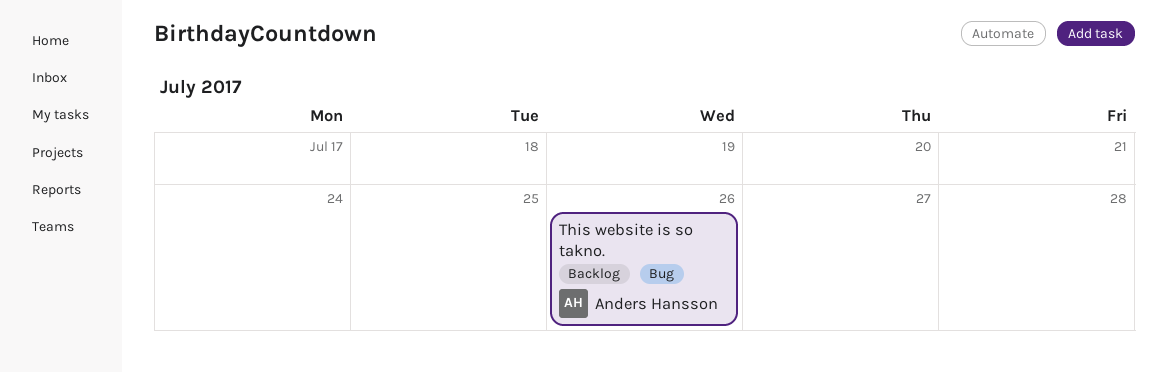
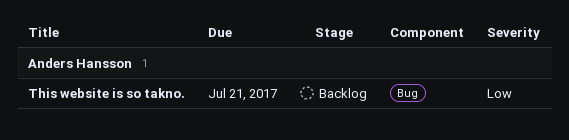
This website is so takno., due: Jul 26 -> Jul 21

